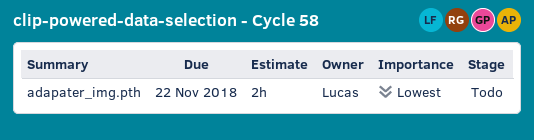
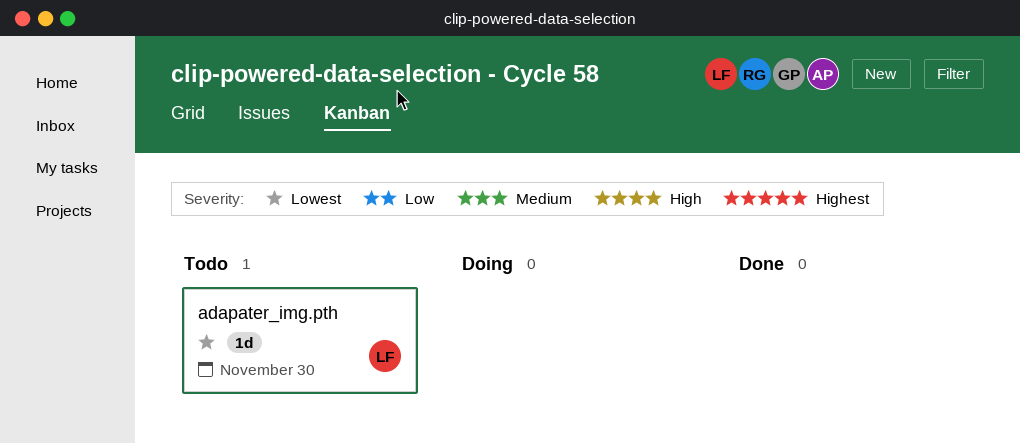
adapater_img.pth, estimate: 2h -> 1d
adapater_img.pth, due: Nov 22 -> Nov 30

